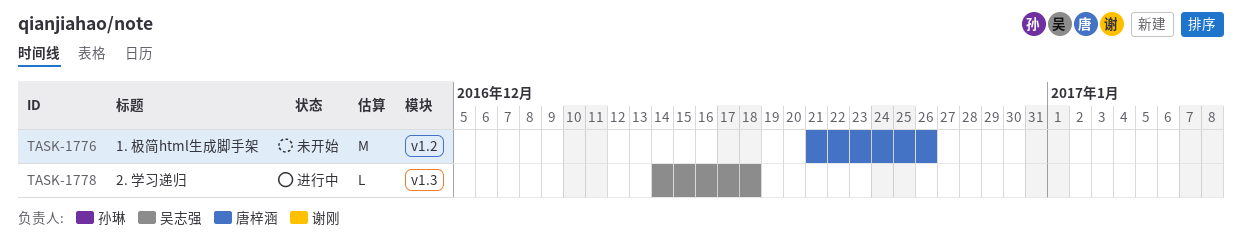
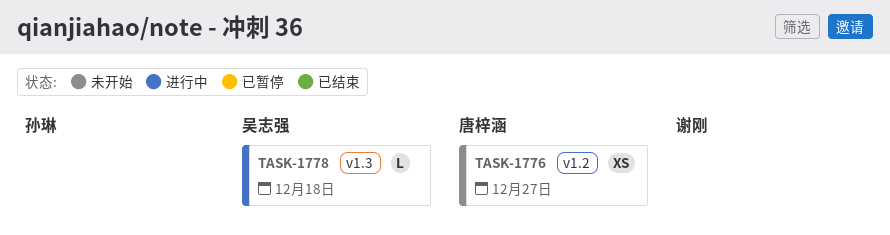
TASK-1776, estimate: M -> XS
TASK-1776, due: Dec 26 -> Dec 27

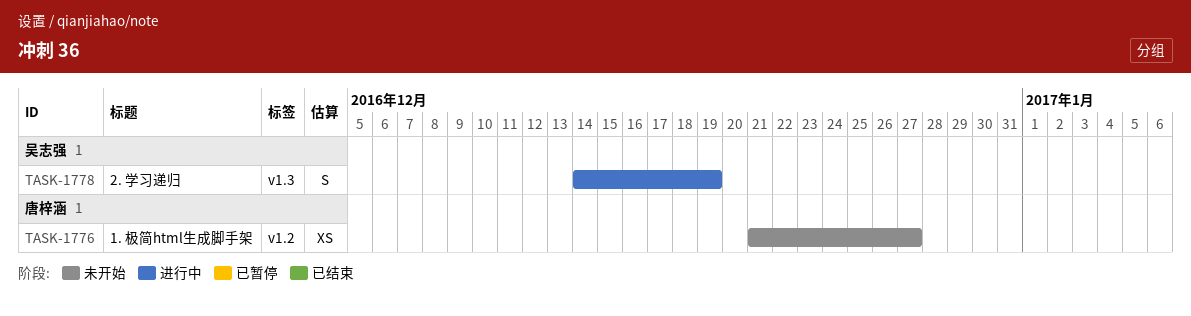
TASK-1778, estimate: L -> S
TASK-1778, due: Dec 18 -> Dec 19

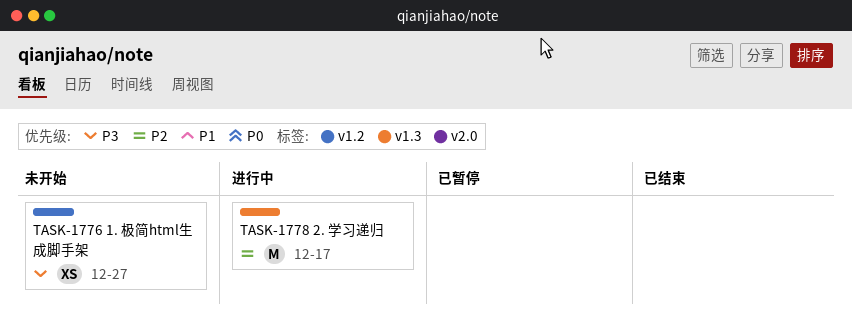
TASK-1778, estimate: S -> M
TASK-1778, due: Dec 19 -> Dec 17

